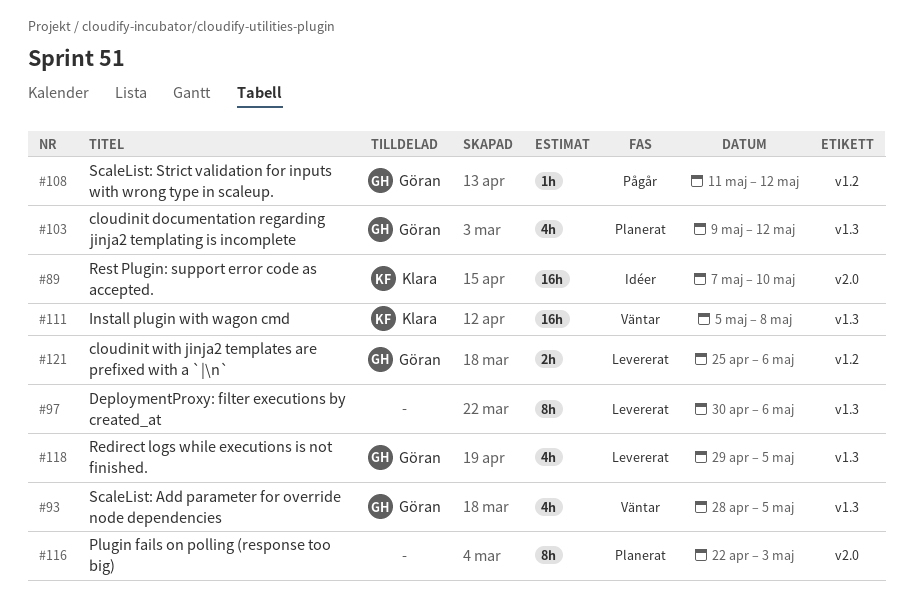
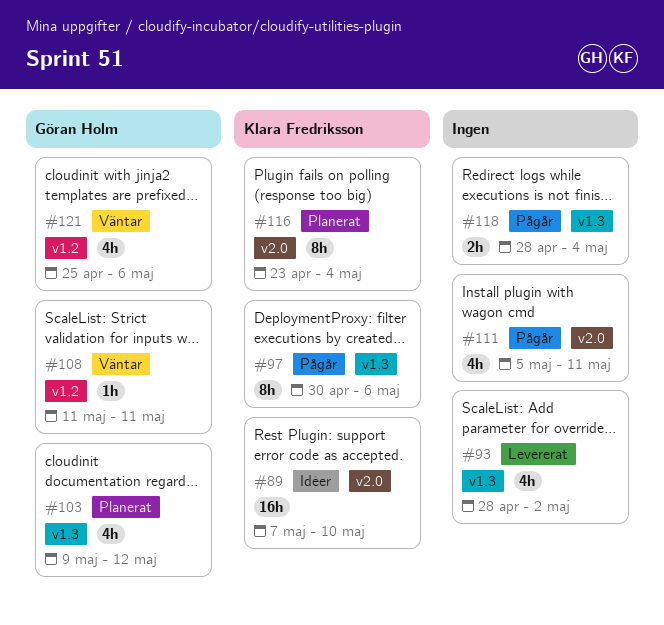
#93, status: Väntar -> Levererat
#93, owner: Göran Holm -> none
#93, due: May 5 -> May 2
#97, status: Levererat -> Pågår
#97, owner: none -> Klara Fredriksson
#108, status: Pågår -> Väntar
#108, due: May 12 -> May 11
#111, status: Väntar -> Pågår
#111, owner: Klara Fredriksson -> none
#111, label: v1.3 -> v2.0
#111, estimate: 16h -> 4h
#111, due: May 8 -> May 11
#116, owner: none -> Klara Fredriksson
#116, start: Apr 22 -> Apr 23
#116, due: May 3 -> May 4
#118, status: Levererat -> Pågår
#118, owner: Göran Holm -> none
#118, estimate: 4h -> 2h
#118, start: Apr 29 -> Apr 28
#118, due: May 5 -> May 4
#121, status: Levererat -> Väntar
#121, estimate: 2h -> 4h

